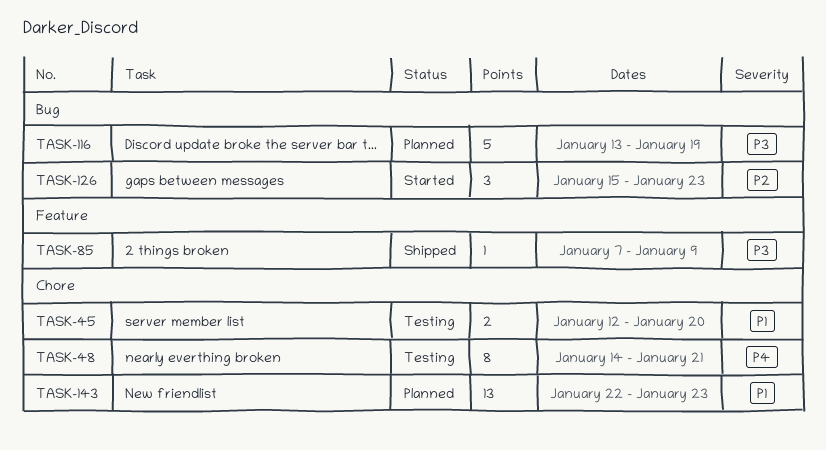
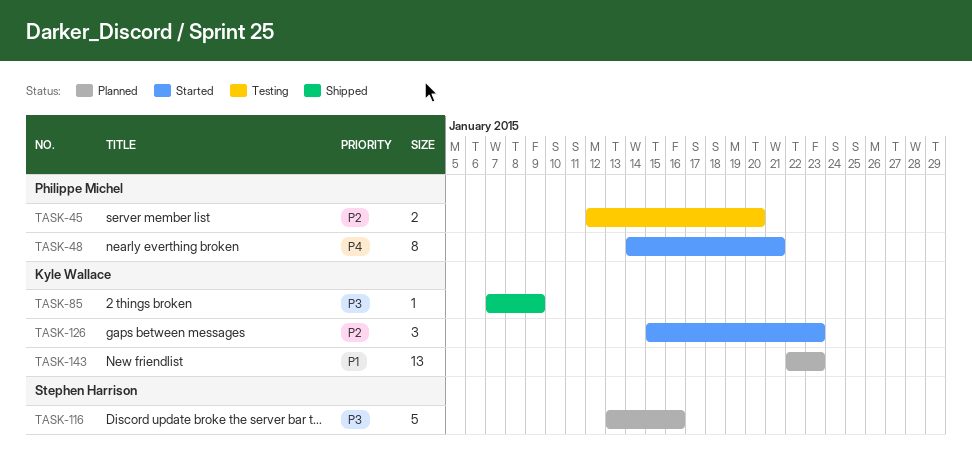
TASK-45, priority: P1 -> P2
TASK-48, status: Testing -> Started
TASK-116, due: Jan 19 -> Jan 16

